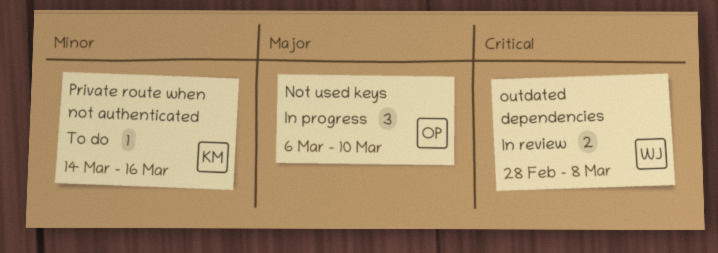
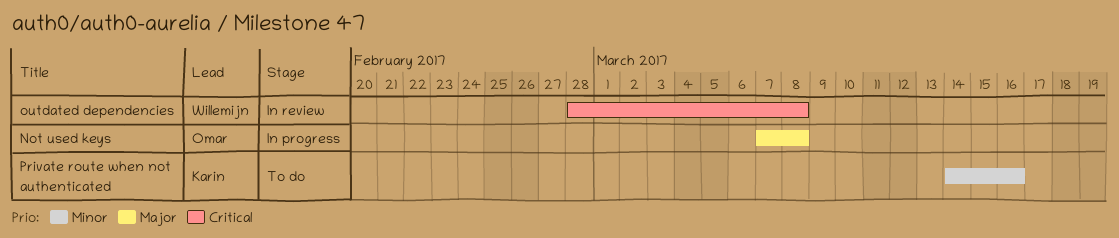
Not used keys, start: Mar 6 -> Mar 7
Not used keys, due: Mar 10 -> Mar 8

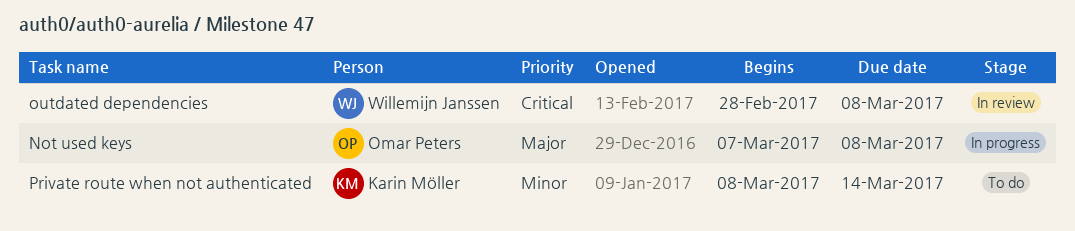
Private route when not authenticated, start: Mar 14 -> Mar 8
Private route when not authenticated, due: Mar 16 -> Mar 14

